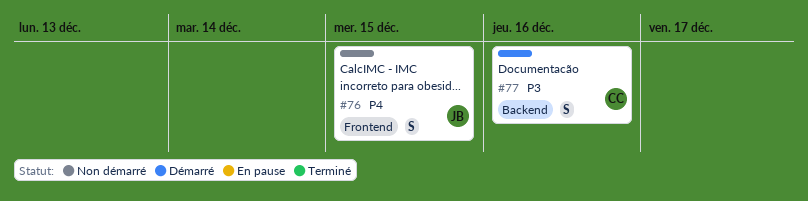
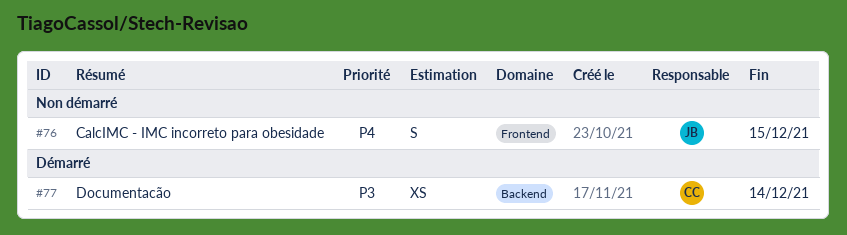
#77, estimate: S -> XS
#77, due: Dec 16 -> Dec 14

